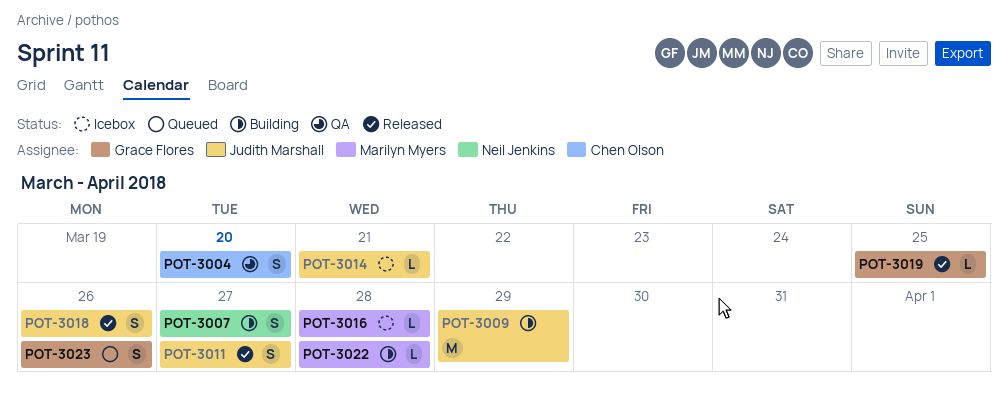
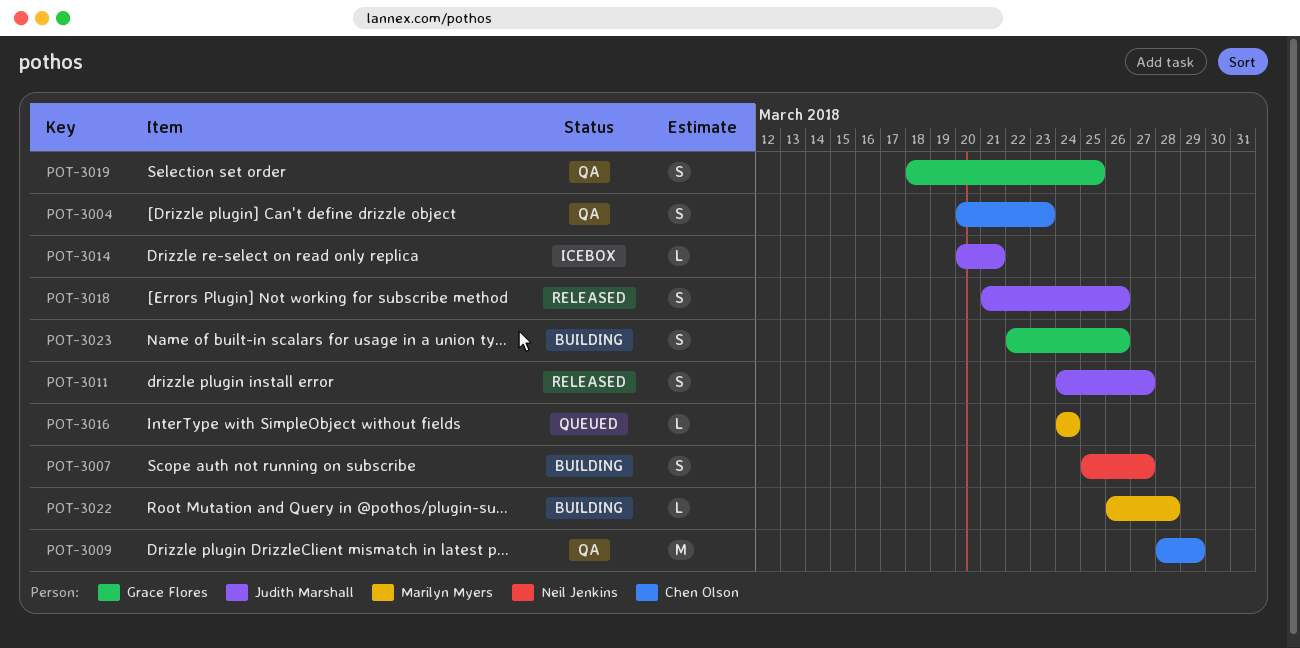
POT-3004, due: Mar 20 -> Mar 23
POT-3009, status: Building -> QA
POT-3009, owner: Judith Marshall -> Chen Olson
POT-3016, status: Icebox -> Queued
POT-3016, due: Mar 28 -> Mar 24
POT-3019, status: Released -> QA
POT-3019, estimate: L -> S
POT-3023, status: Queued -> Building

